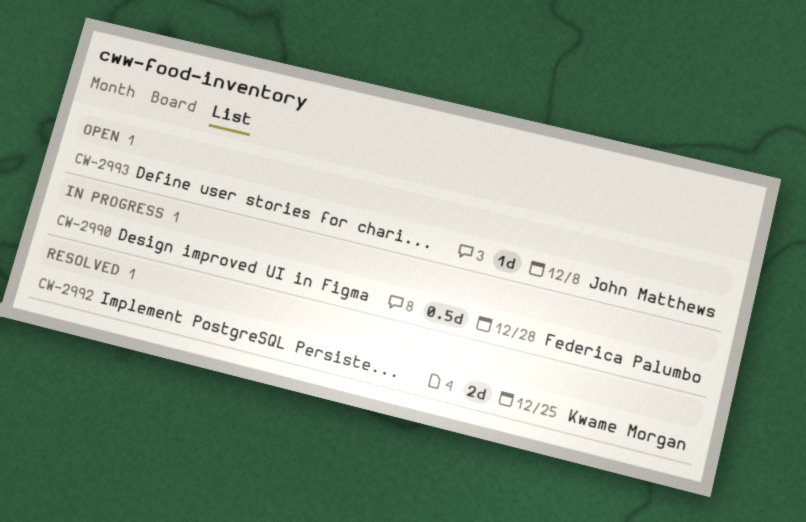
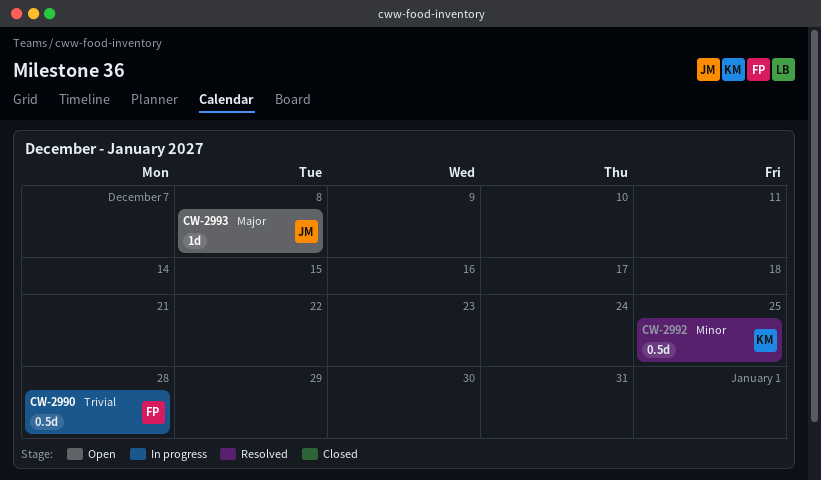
CW-2992, estimate: 2d -> 0.5d

